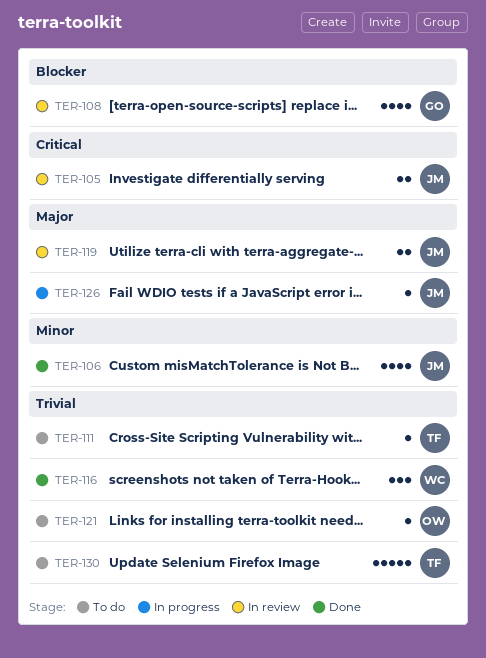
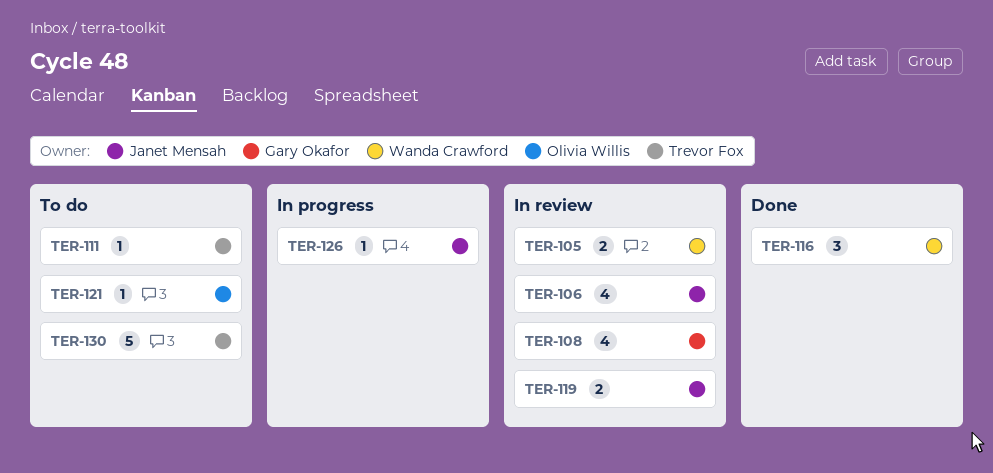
TER-105, owner: Janet Mensah -> Wanda Crawford
TER-106, status: Done -> In review

